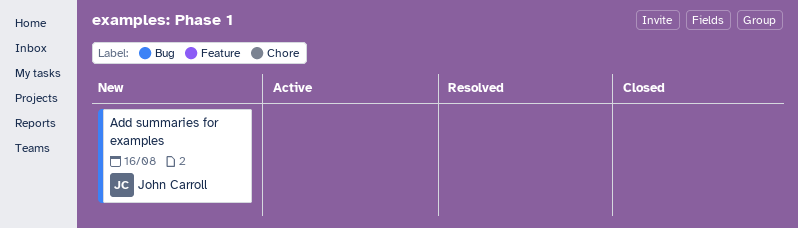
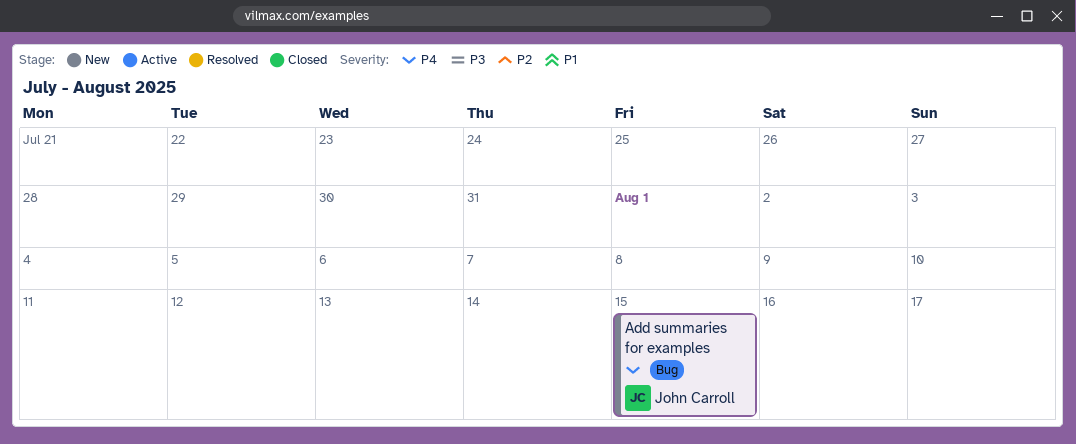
Add summaries for examples, due: Aug 16 -> Aug 15

